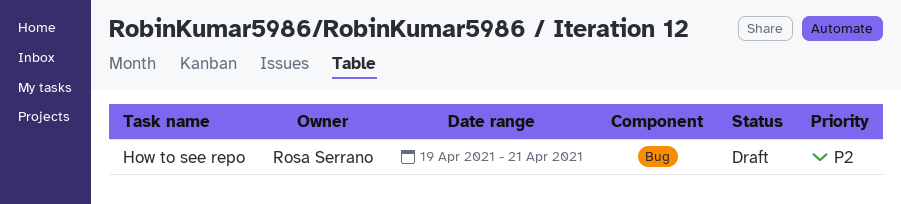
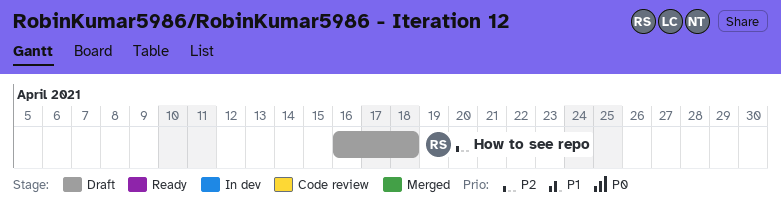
How to see repo, start: Apr 19 -> Apr 16
How to see repo, due: Apr 21 -> Apr 18

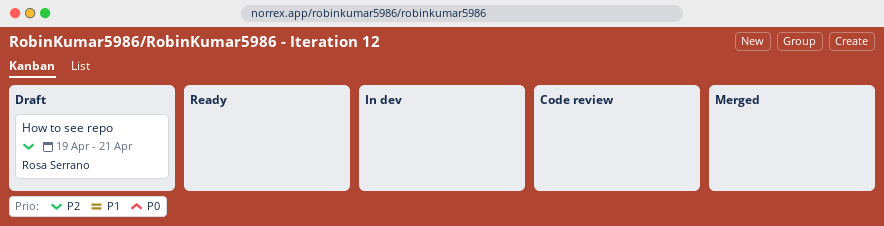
How to see repo, start: Apr 16 -> Apr 19
How to see repo, due: Apr 18 -> Apr 21

